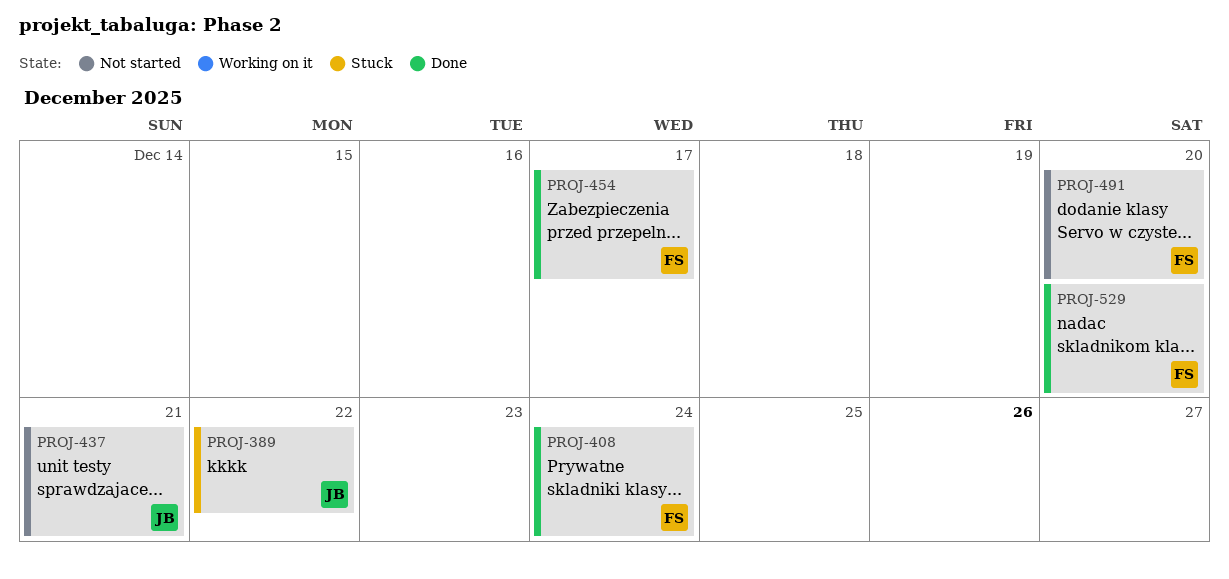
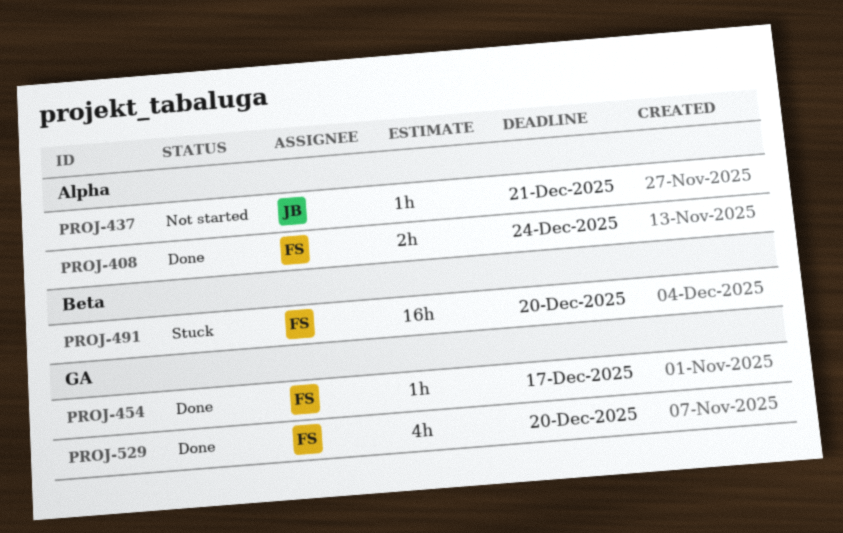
PROJ-389: present -> none
PROJ-491, status: Not started -> Stuck

